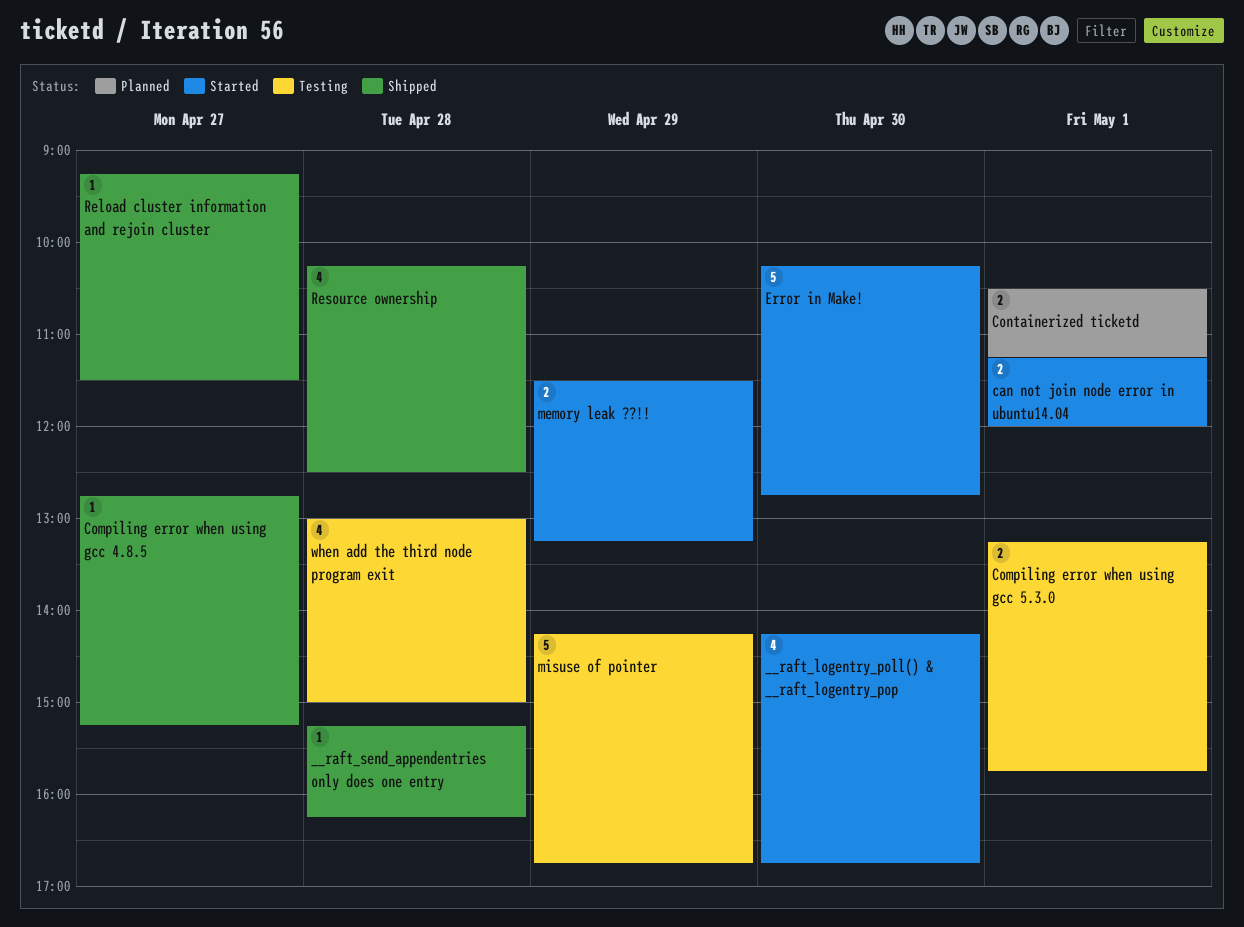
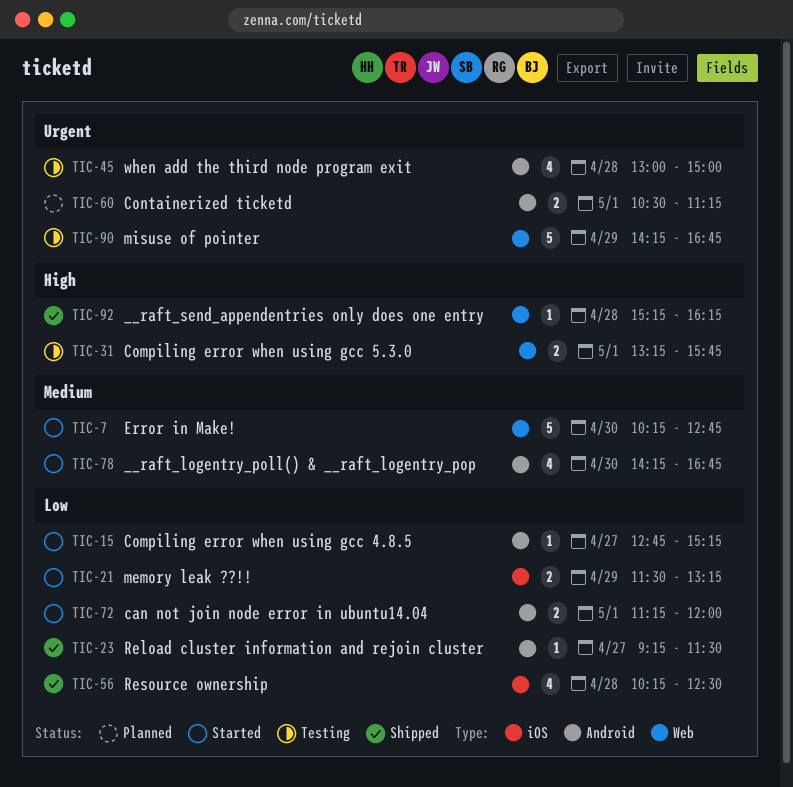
Compiling error when using gcc 4.8.5, status: Shipped -> Started

